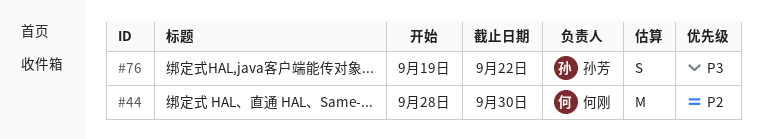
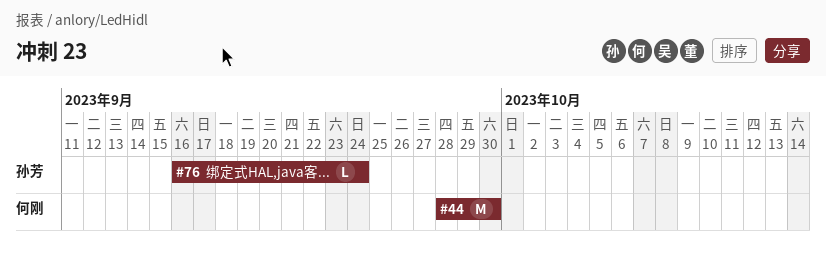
#76, estimate: S -> L
#76, start: Sep 19 -> Sep 16
#76, due: Sep 22 -> Sep 24

